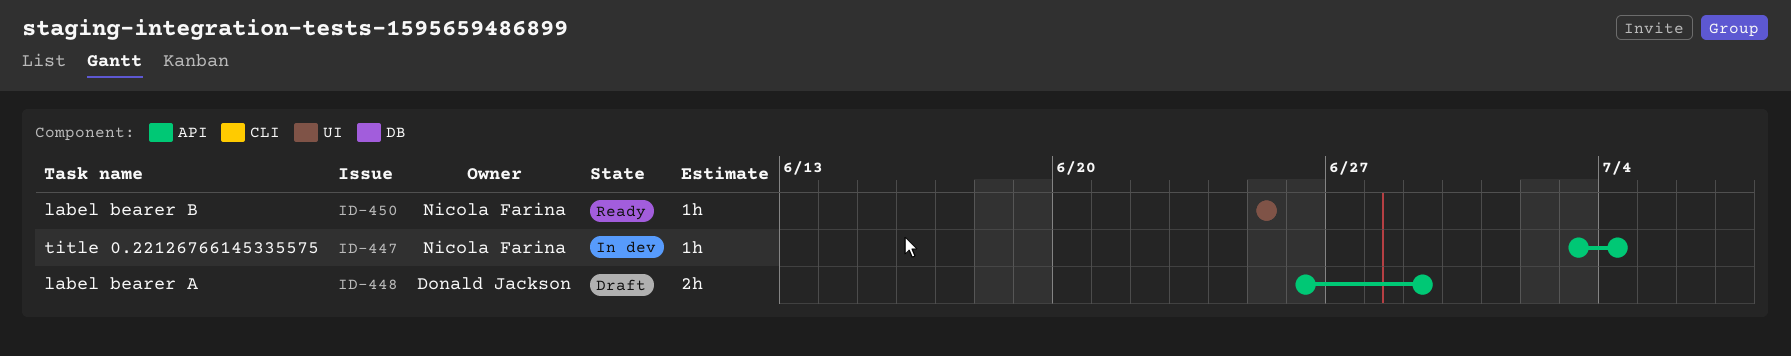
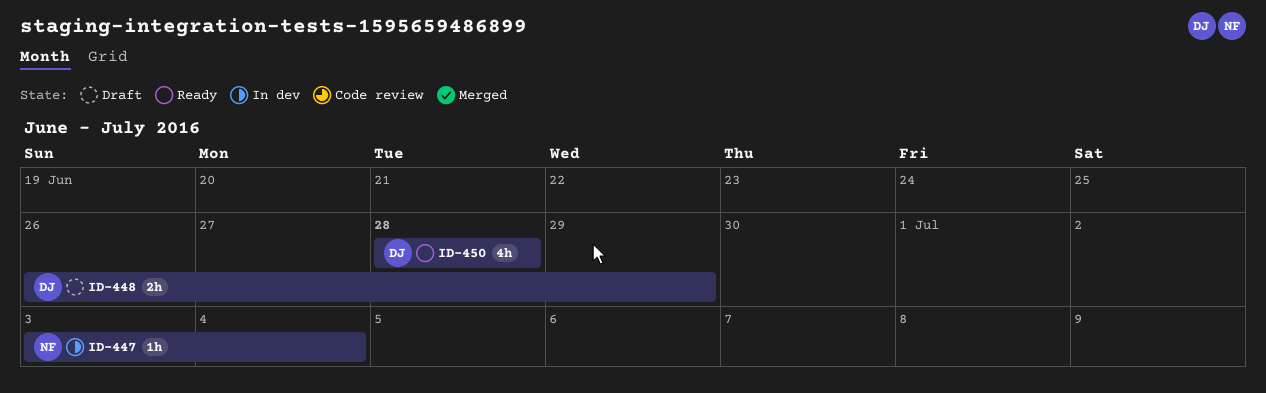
ID-450, owner: Nicola Farina -> Donald Jackson
ID-450, estimate: 1h -> 4h
ID-450, start: Jun 25 -> Jun 28
ID-450, due: Jun 25 -> Jun 28

